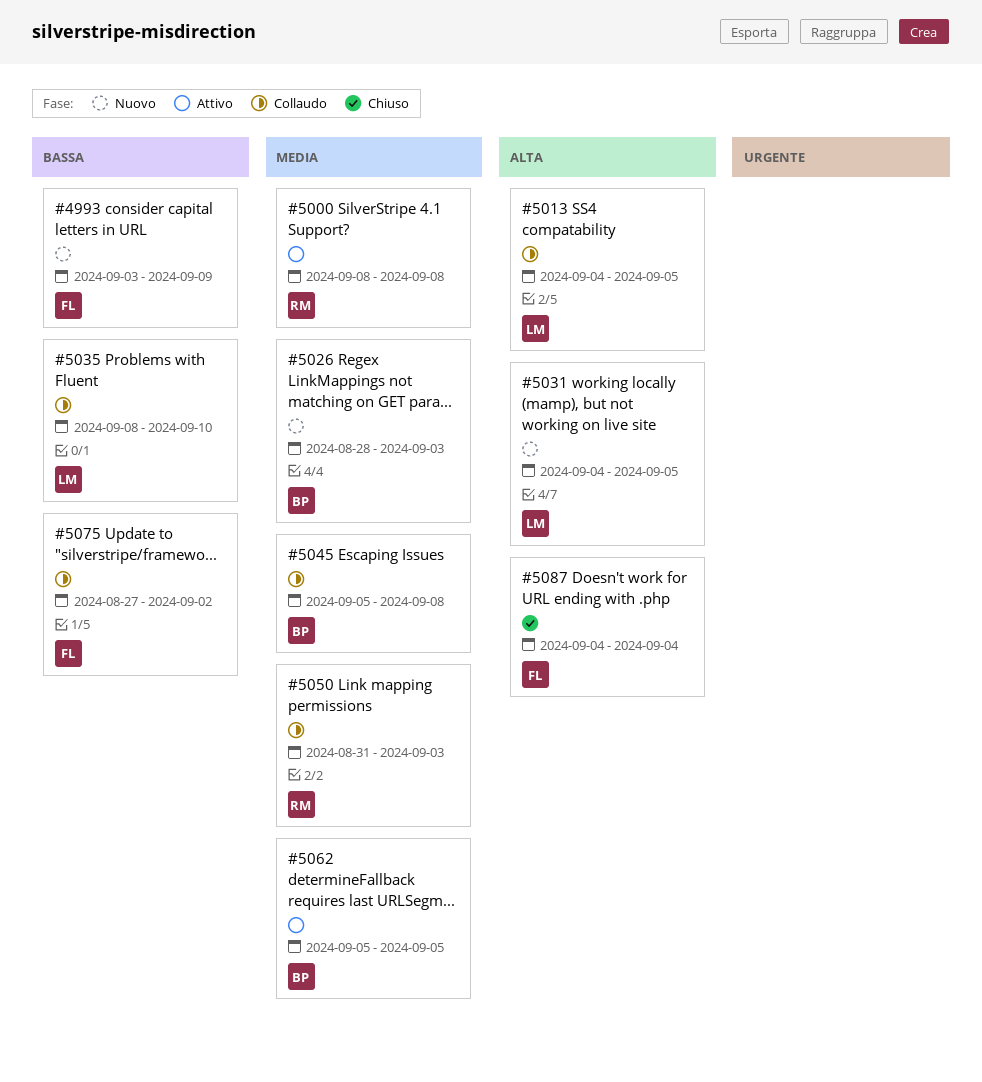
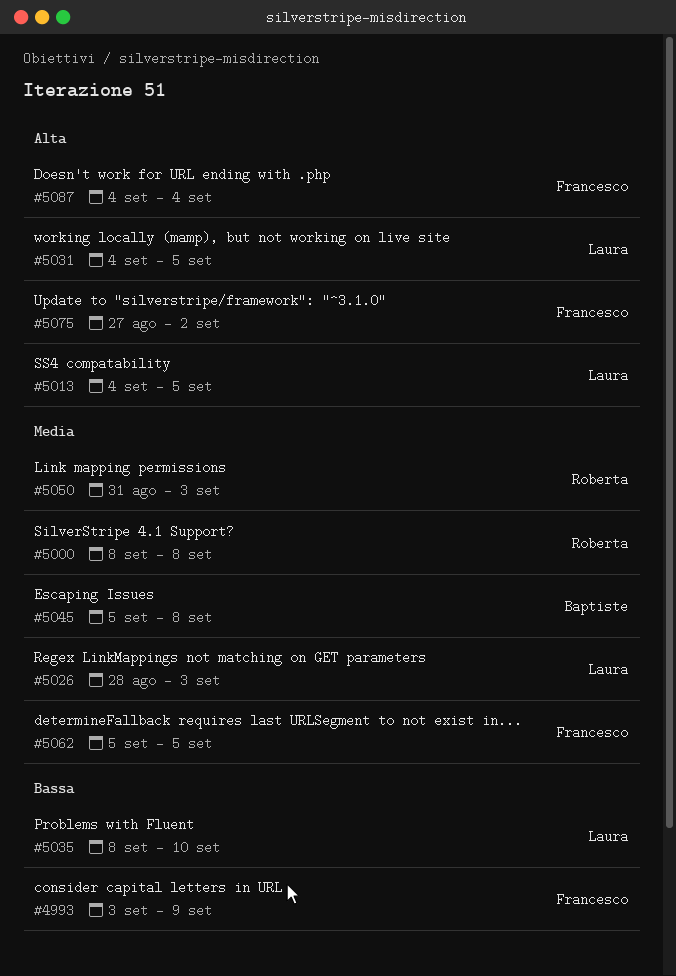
#5026, owner: Baptiste -> Laura
#5062, owner: Baptiste -> Francesco
#5075, priority: Bassa -> Alta

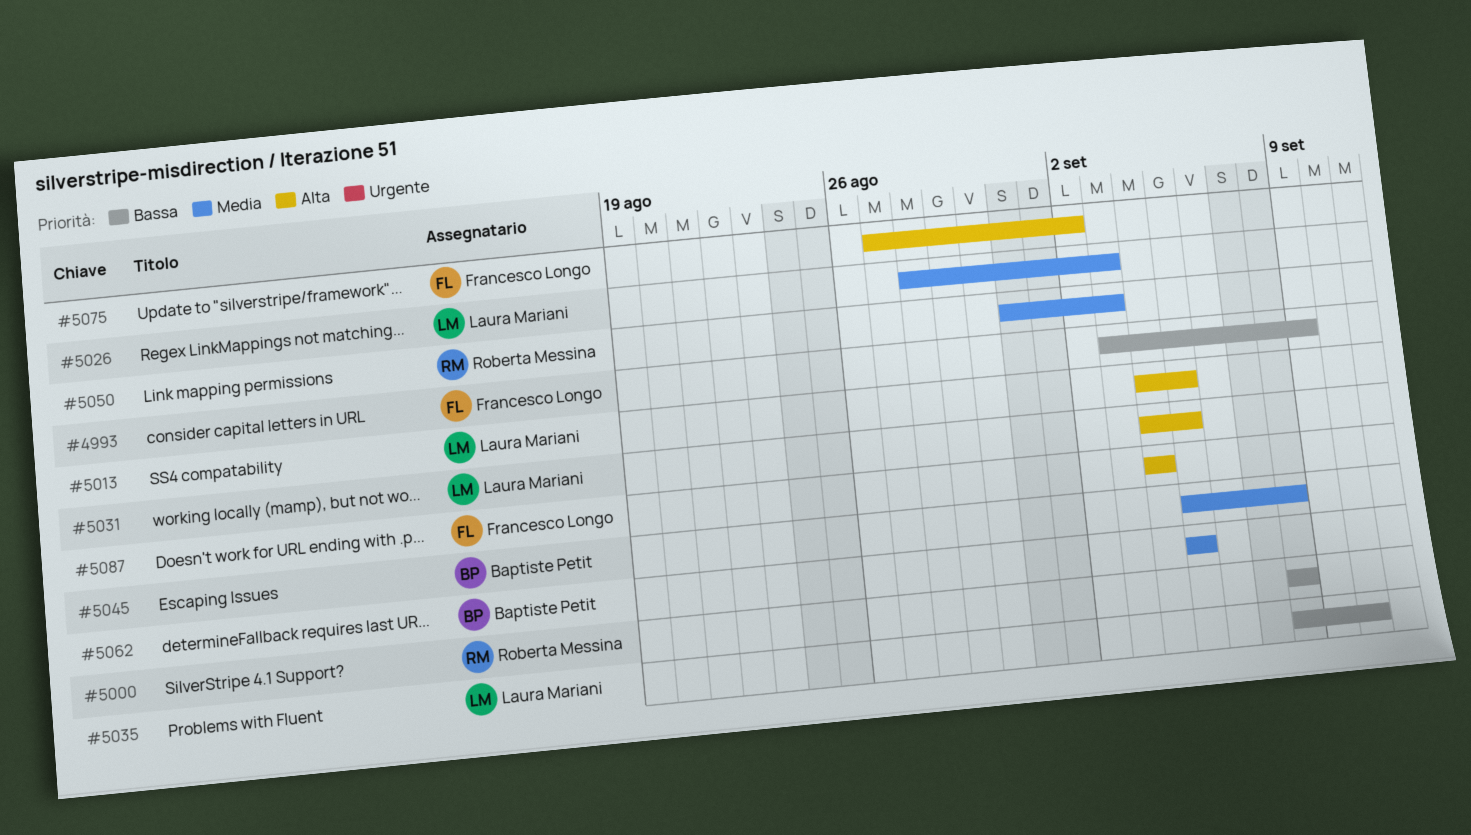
#5000, priority: Media -> Bassa
#5062, owner: Francesco Longo -> Baptiste Petit

